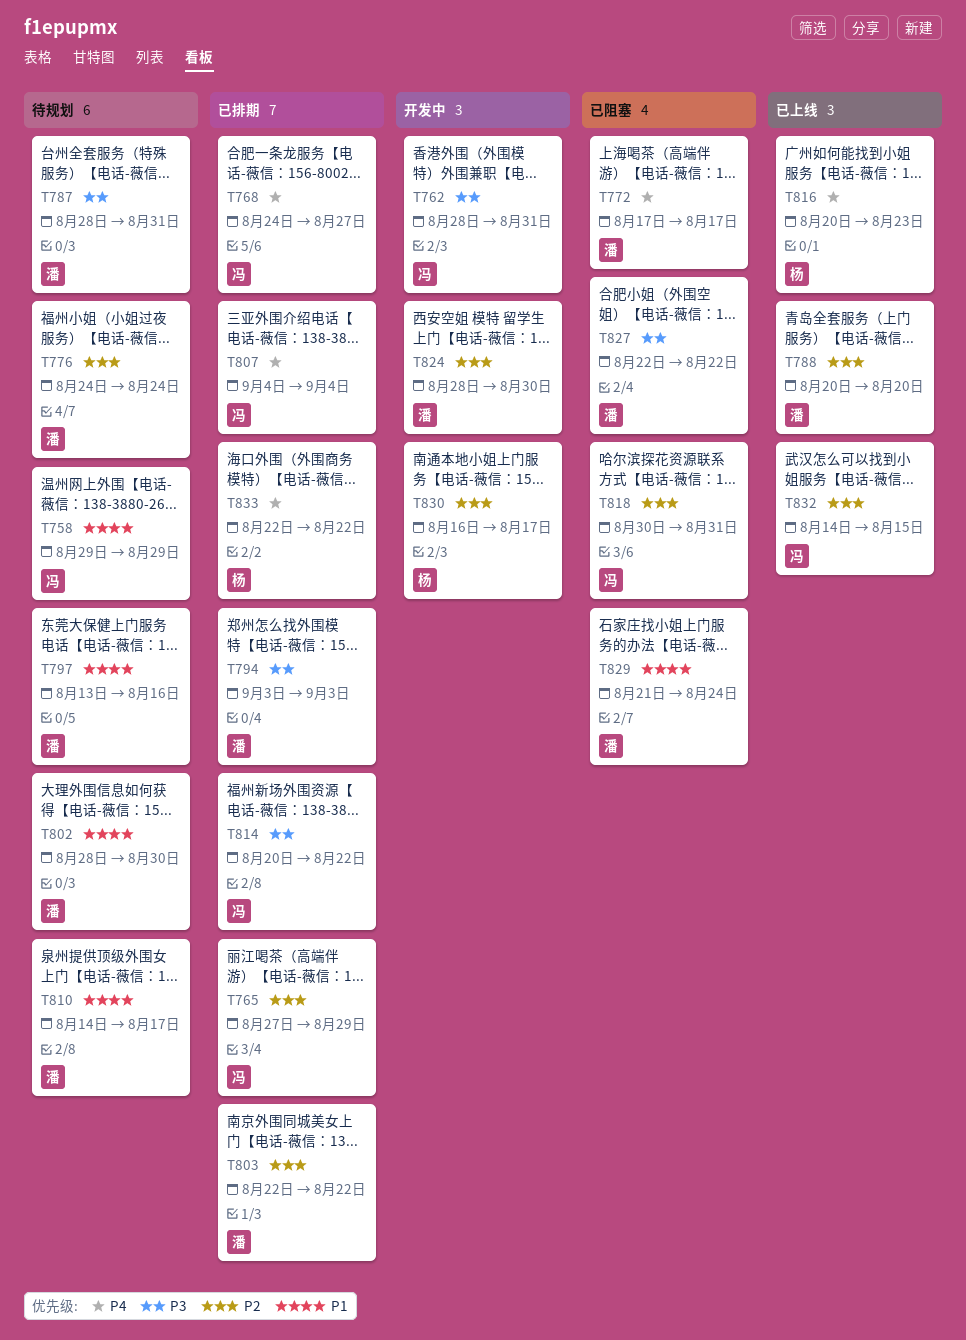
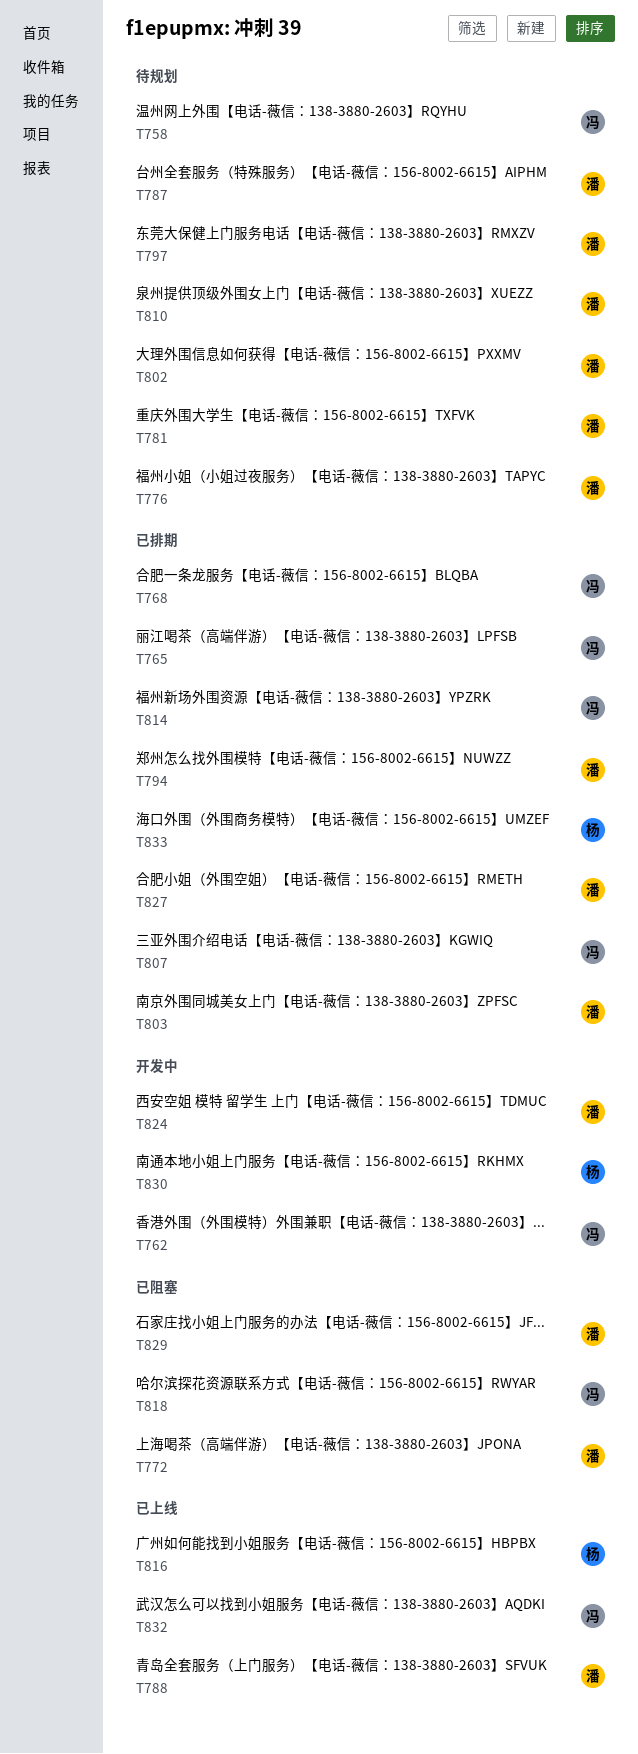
T781: none -> present
T827, status: 已阻塞 -> 已排期

